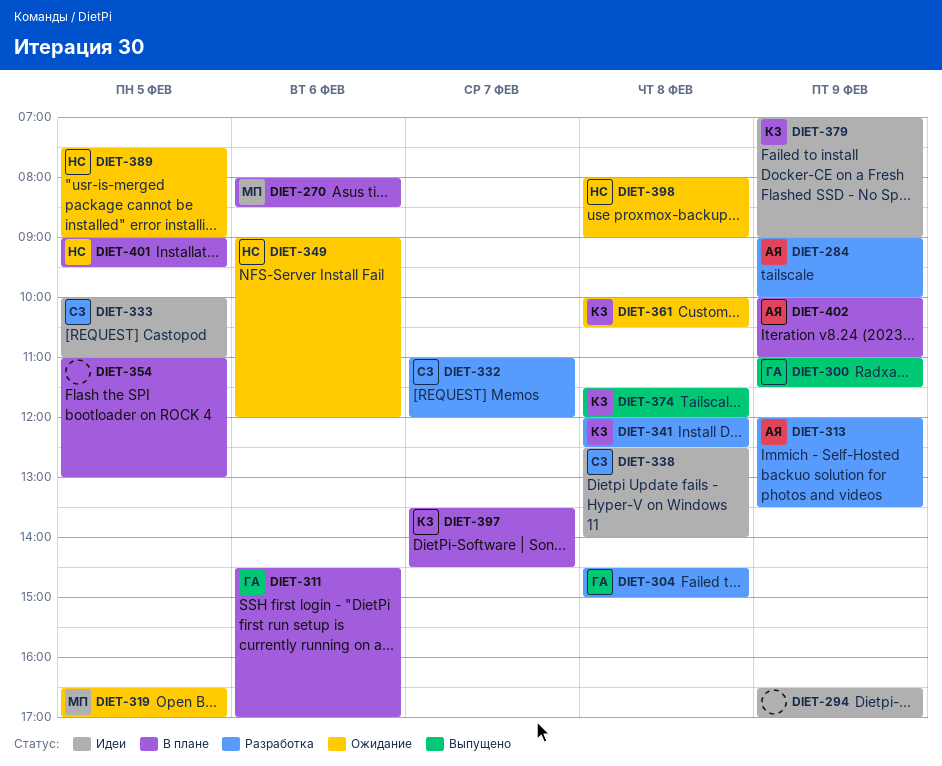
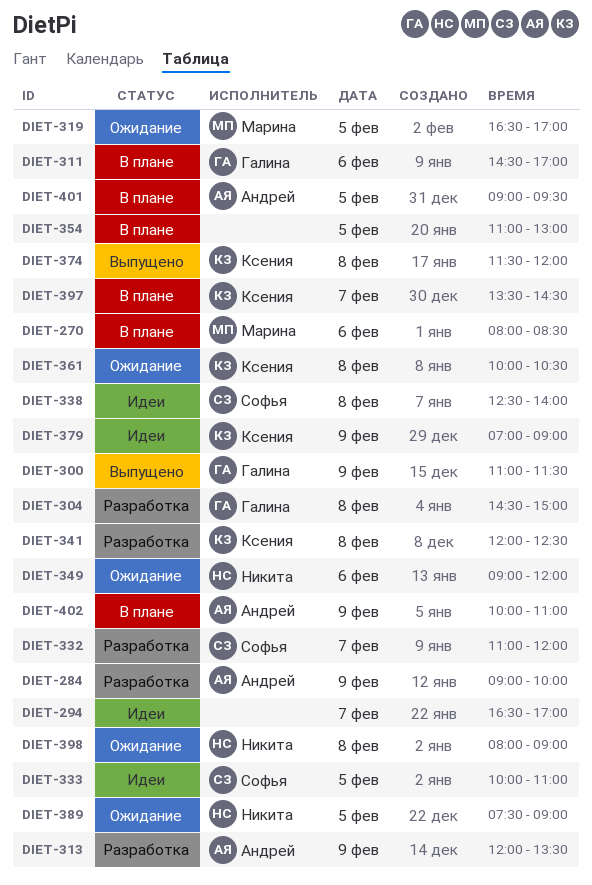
DIET-294, day: Feb 9 -> Feb 7
DIET-401, owner: Никита -> Андрей

